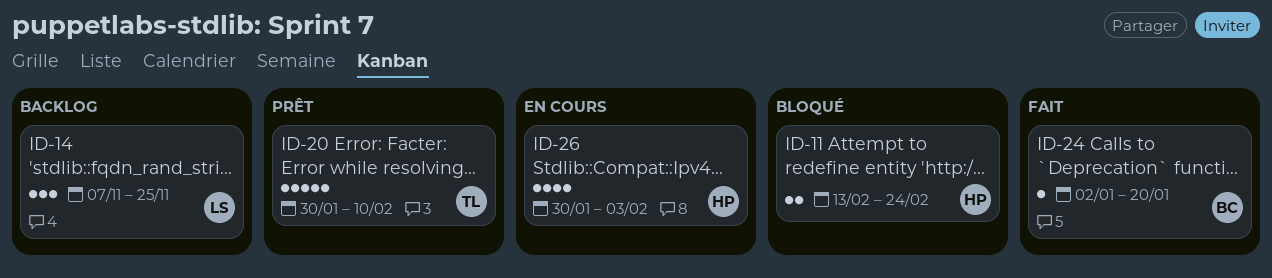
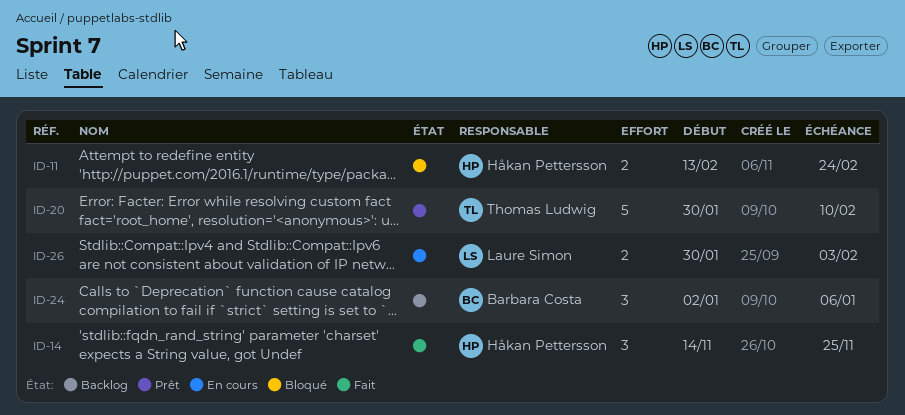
ID-14, status: Backlog -> Fait
ID-14, owner: Laure Simon -> Håkan Pettersson
ID-14, start: Nov 7 -> Nov 14
ID-24, status: Fait -> Backlog
ID-24, estimate: 1 -> 3
ID-24, due: Jan 20 -> Jan 6
ID-26, owner: Håkan Pettersson -> Laure Simon
ID-26, estimate: 4 -> 2

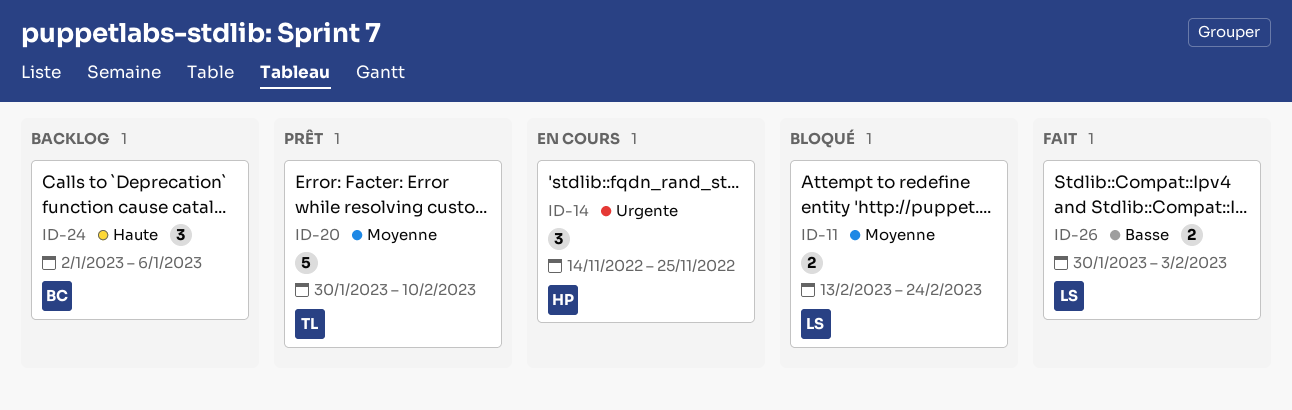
ID-11, owner: Håkan Pettersson -> Laure Simon
ID-14, status: Fait -> En cours
ID-26, status: En cours -> Fait

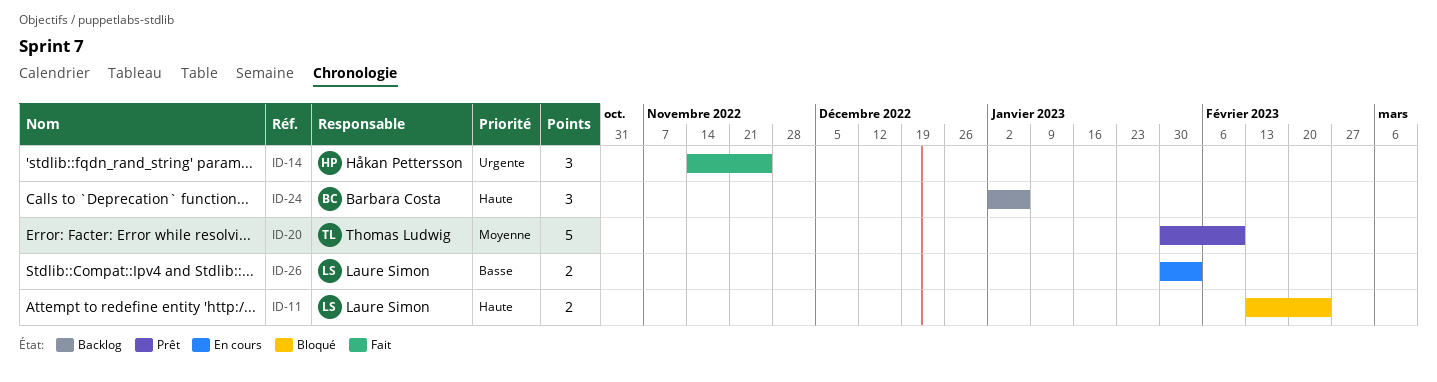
ID-11, priority: Moyenne -> Haute
ID-14, status: En cours -> Fait
ID-26, status: Fait -> En cours

